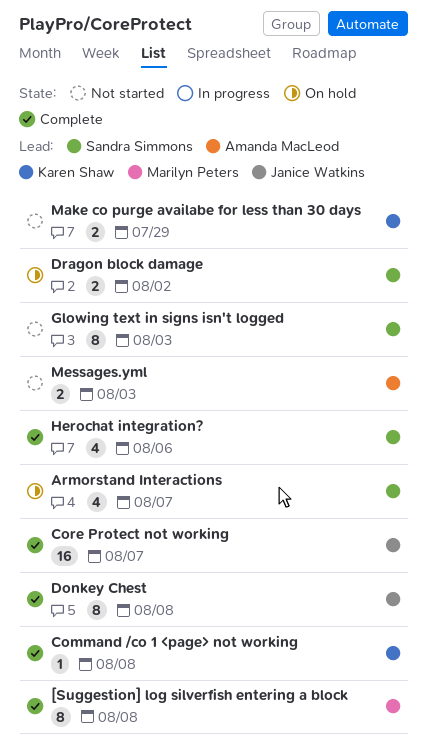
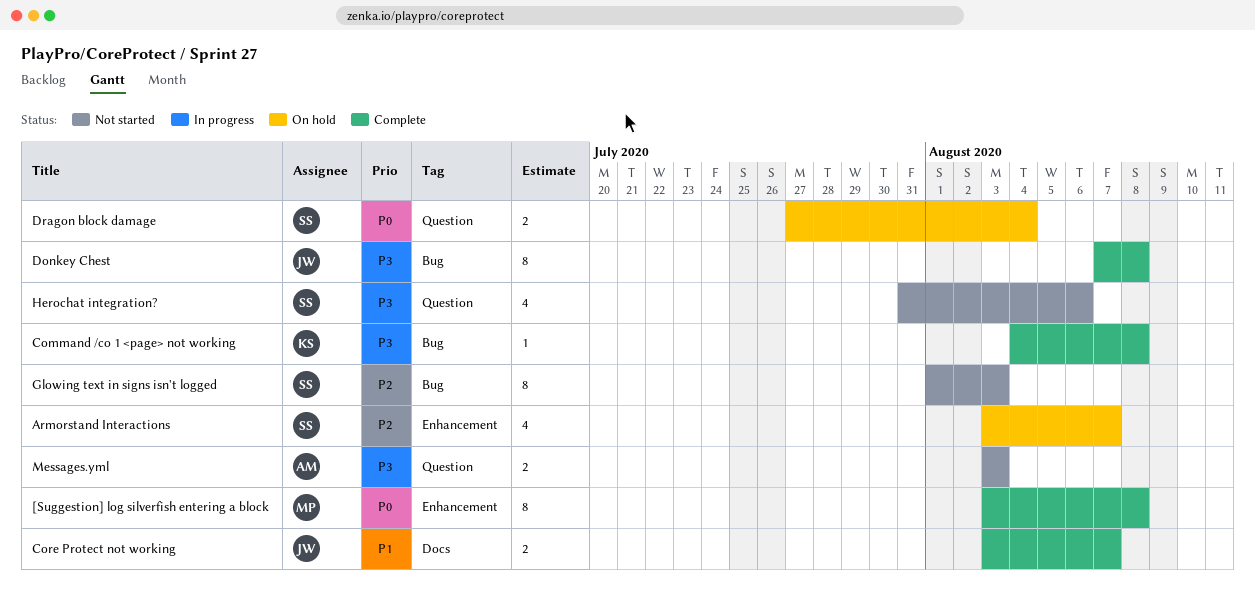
Core Protect not working, estimate: 16 -> 2
Dragon block damage, due: Aug 2 -> Aug 4
Herochat integration?, status: Complete -> Not started
Make co purge availabe for less than 30 days: present -> none

